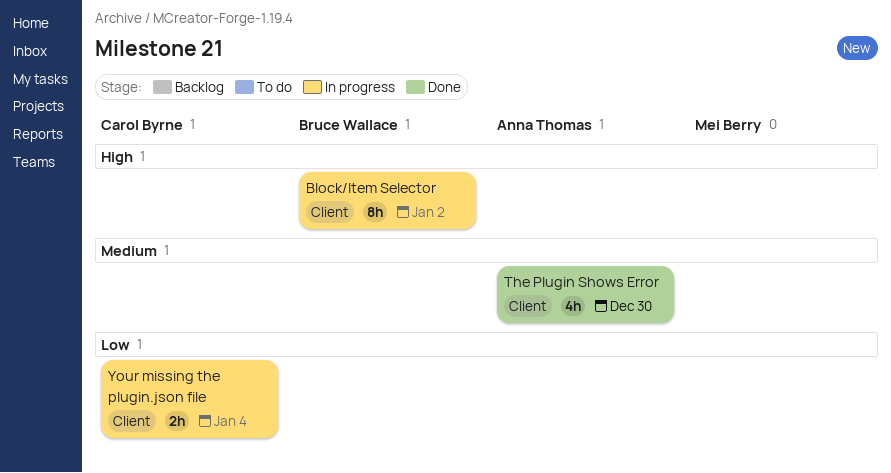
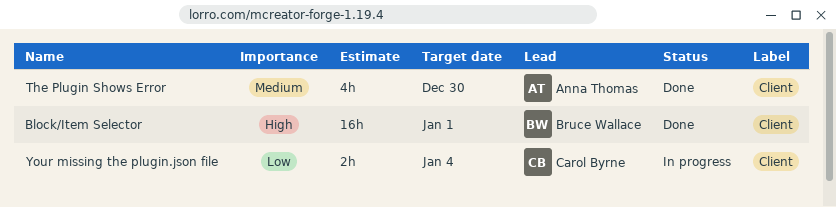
Block/Item Selector, status: In progress -> Done
Block/Item Selector, estimate: 8h -> 16h
Block/Item Selector, due: Jan 2 -> Jan 1

